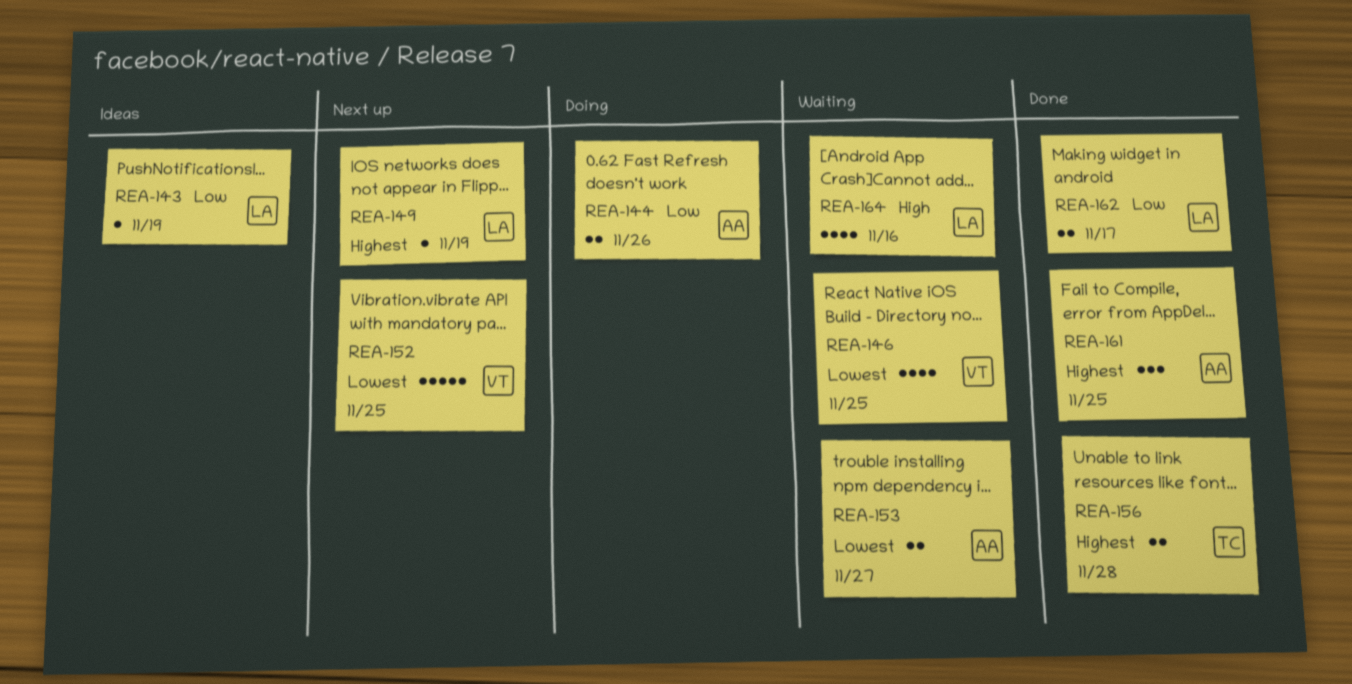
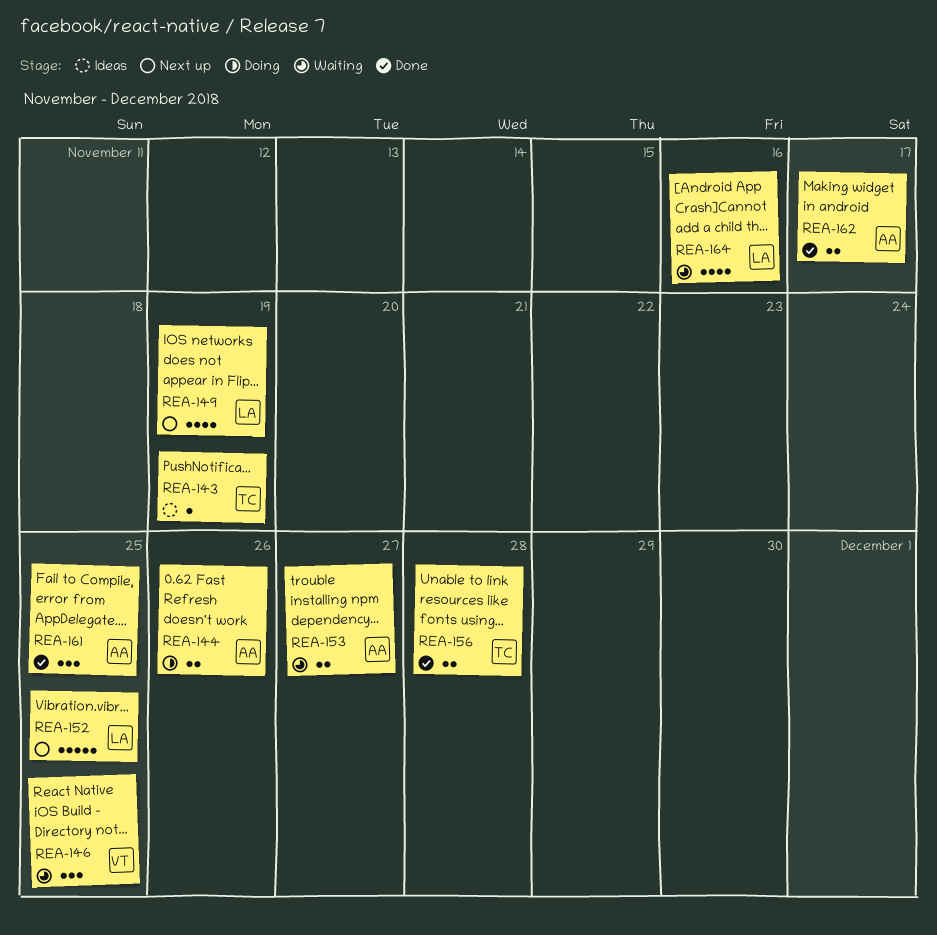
REA-143, owner: LA -> TC
REA-146, estimate: 4 -> 3
REA-149, estimate: 1 -> 4
REA-152, owner: VT -> LA
REA-162, owner: LA -> AA

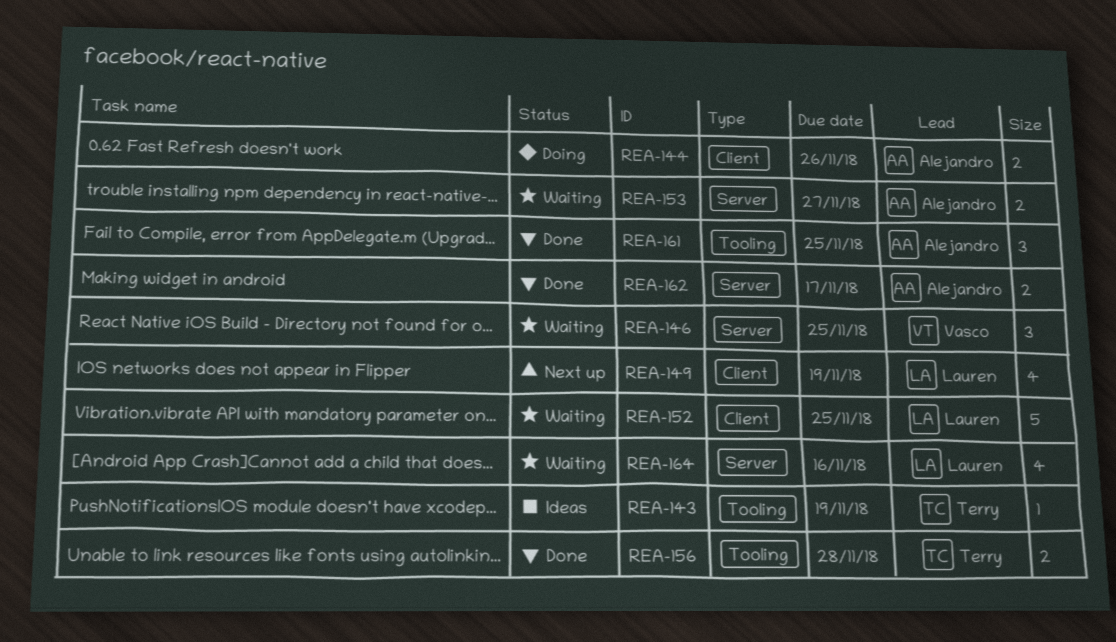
REA-152, status: Next up -> Waiting

